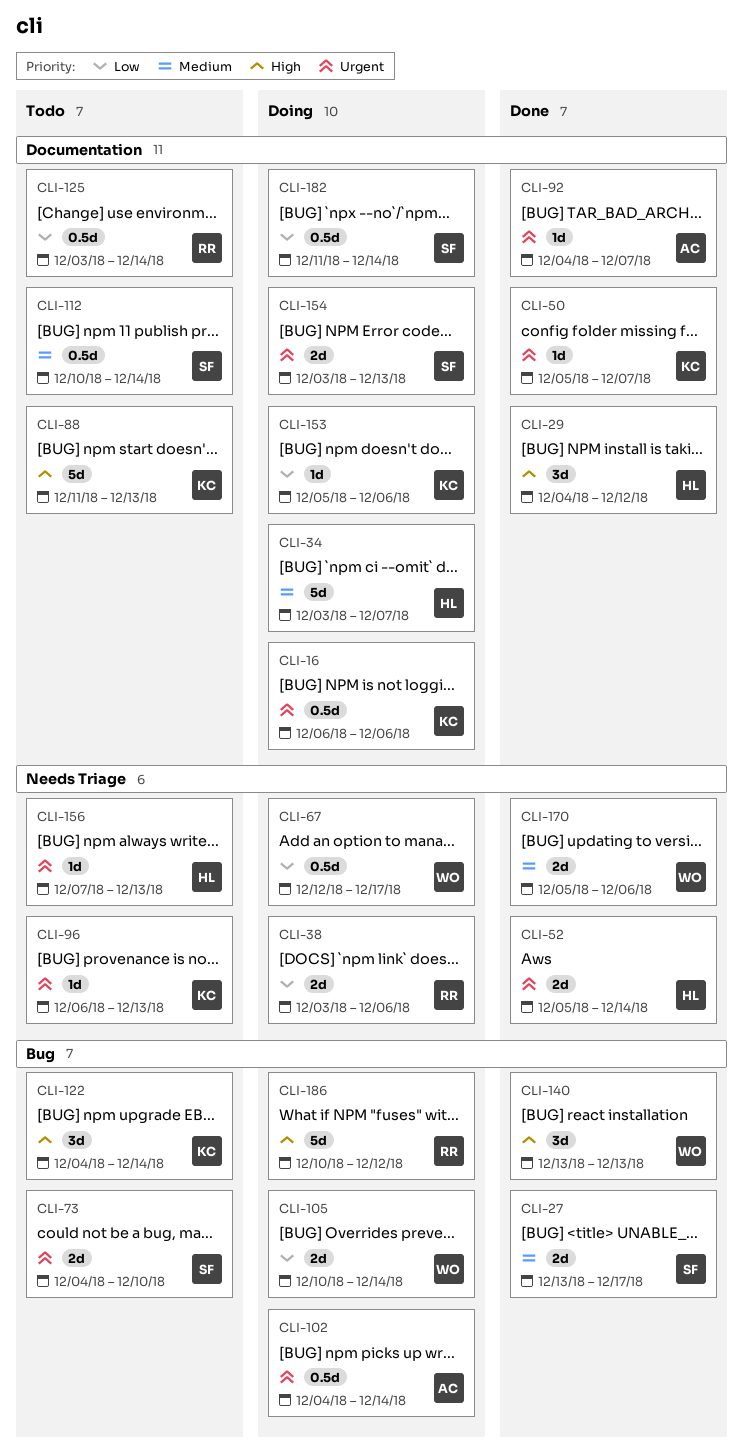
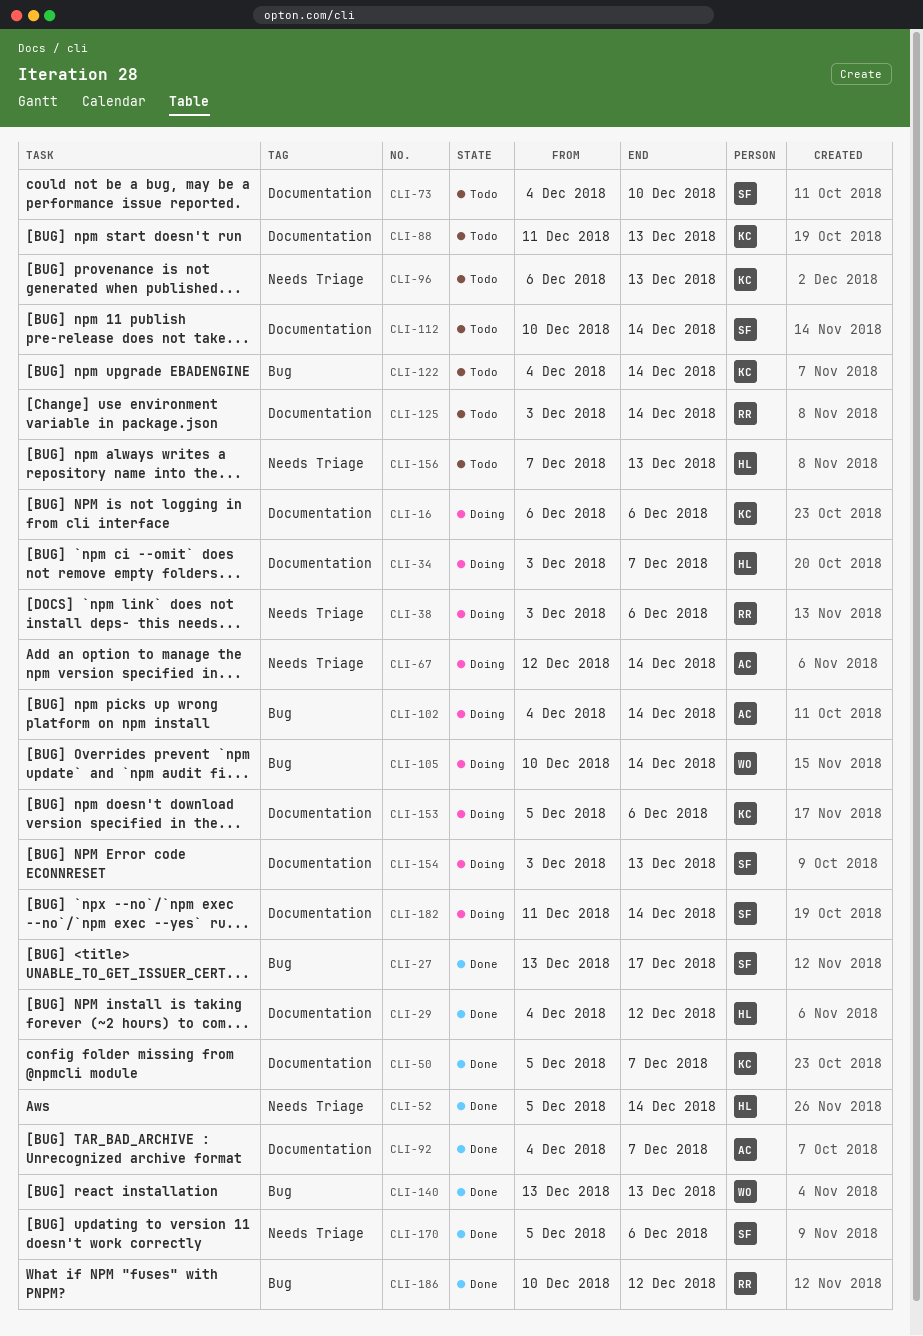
CLI-67, owner: WO -> AC
CLI-67, due: Dec 17 -> Dec 14
CLI-73, label: Bug -> Documentation
CLI-170, owner: WO -> SF
CLI-186, status: Doing -> Done

